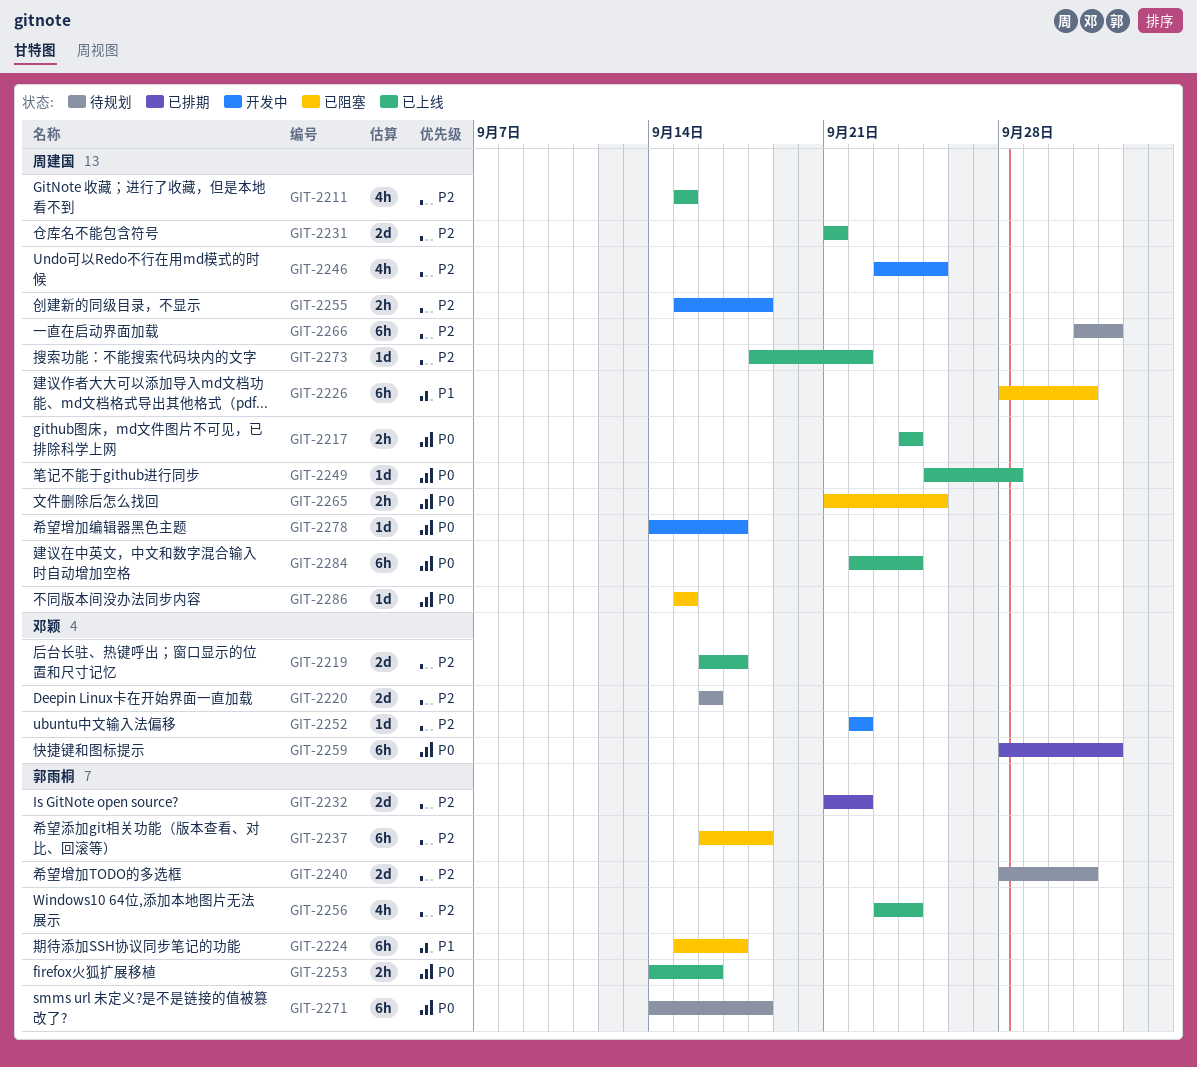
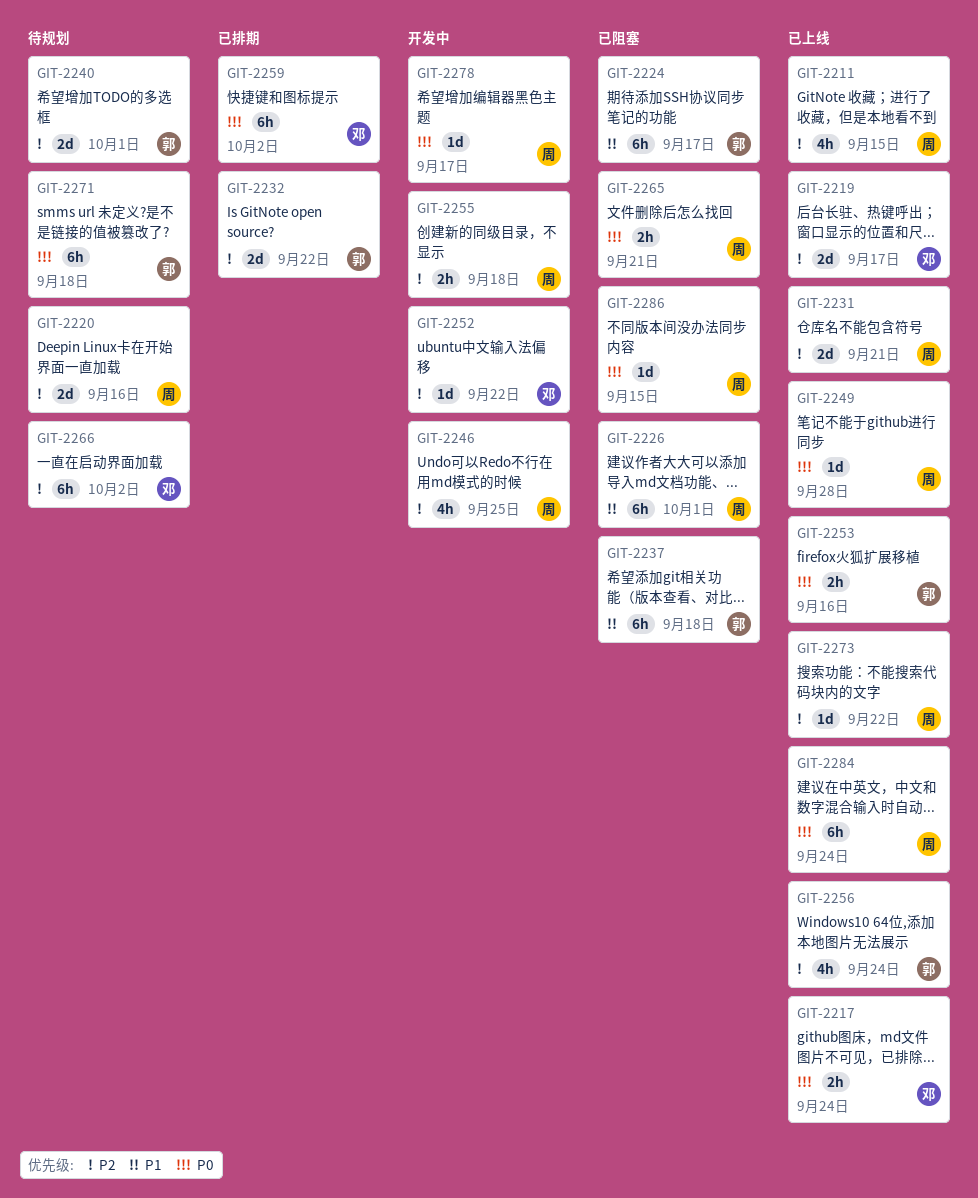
GIT-2217, owner: 周建国 -> 邓颖
GIT-2220, owner: 邓颖 -> 周建国
GIT-2237, priority: P2 -> P1
GIT-2265, due: Sep 25 -> Sep 21
GIT-2266, owner: 周建国 -> 邓颖

